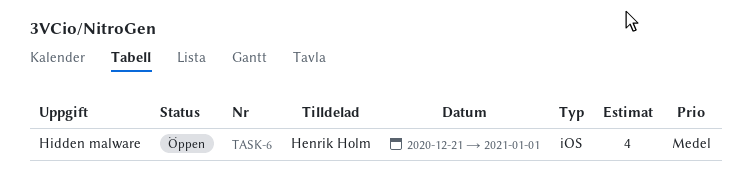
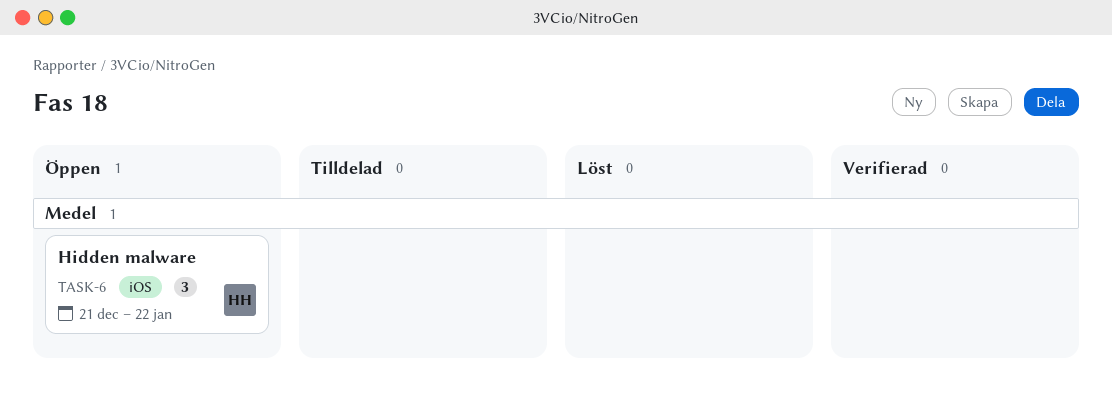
TASK-6, estimate: 4 -> 3
TASK-6, due: Jan 1 -> Jan 22

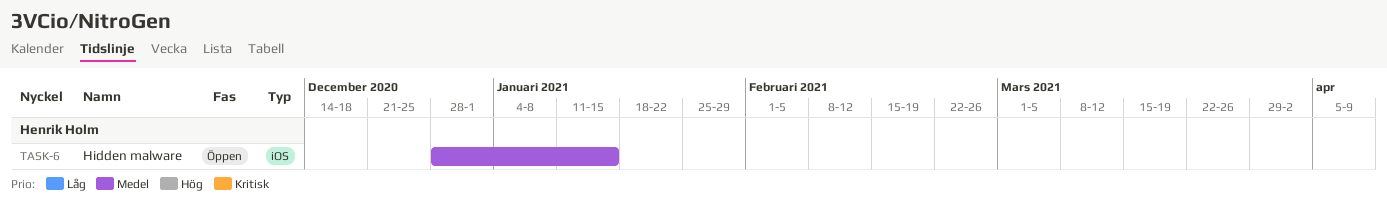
TASK-6, start: Dec 21 -> Dec 28
TASK-6, due: Jan 22 -> Jan 15

